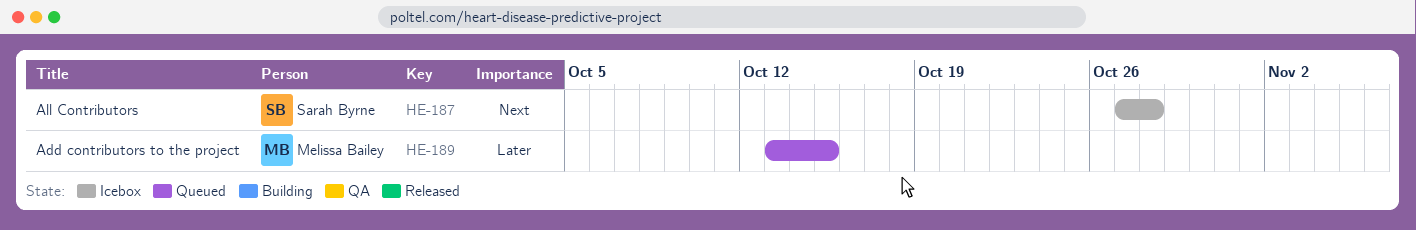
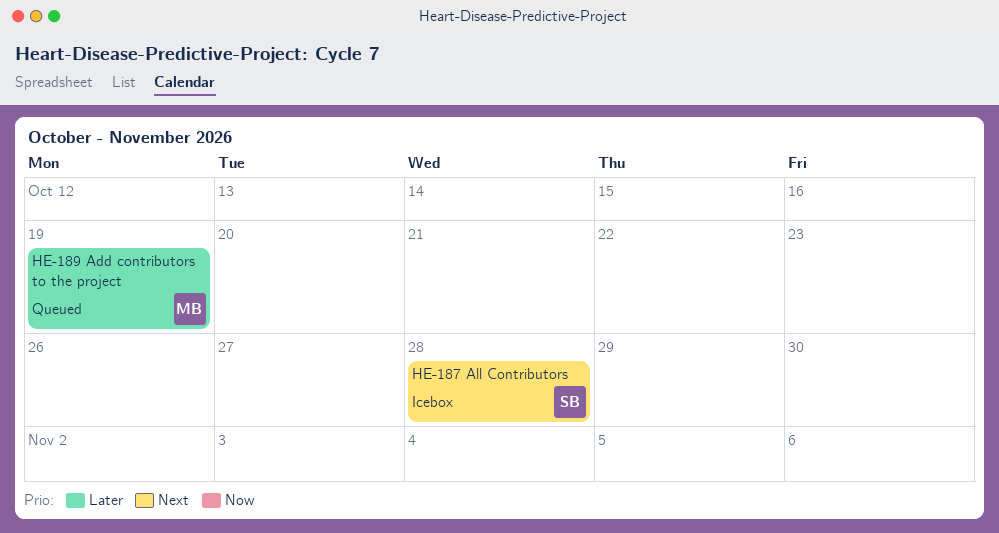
HE-189, due: Oct 15 -> Oct 19

